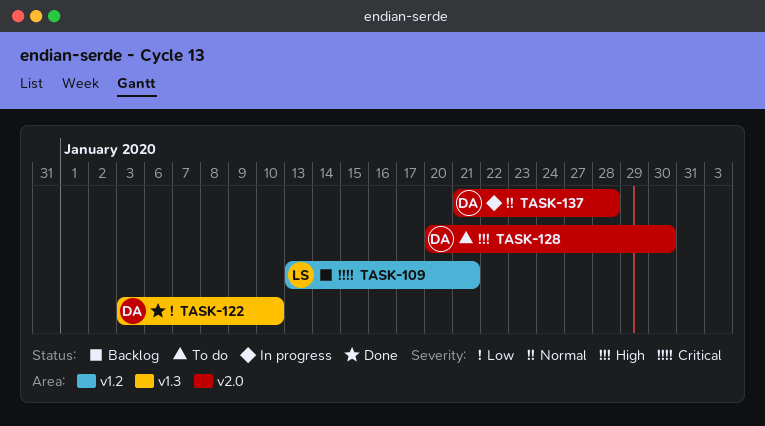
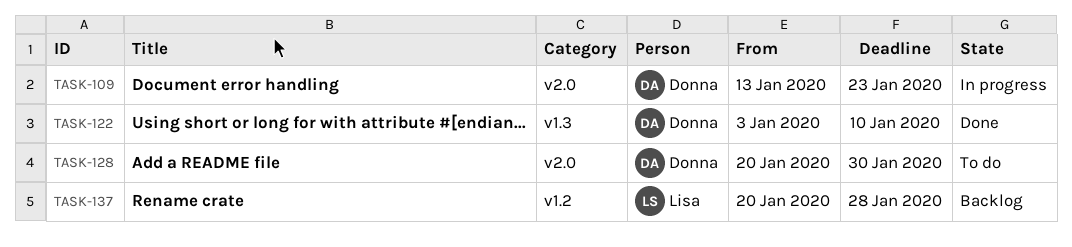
TASK-109, status: Backlog -> In progress
TASK-109, owner: Lisa -> Donna
TASK-109, label: v1.2 -> v2.0
TASK-109, due: Jan 21 -> Jan 23
TASK-137, status: In progress -> Backlog
TASK-137, owner: Donna -> Lisa
TASK-137, label: v2.0 -> v1.2
TASK-137, start: Jan 21 -> Jan 20

